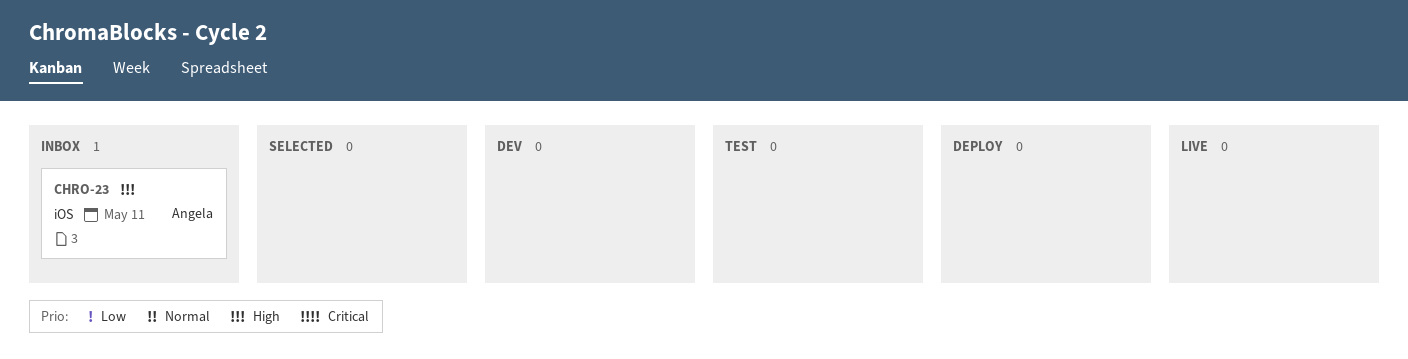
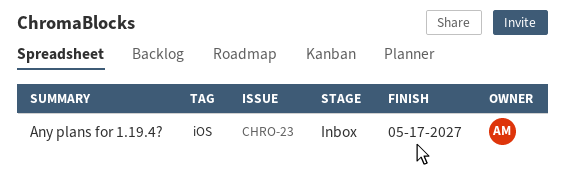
CHRO-23, due: May 11 -> May 17

